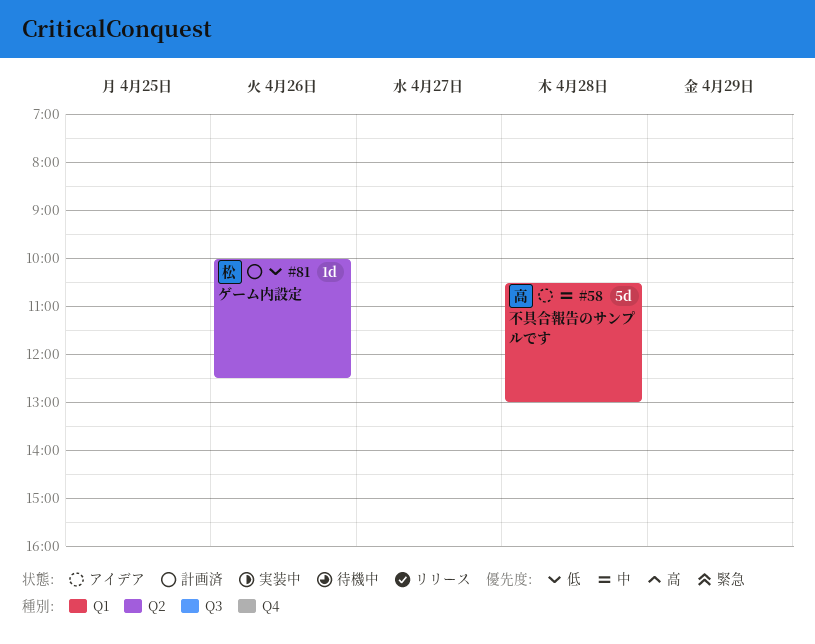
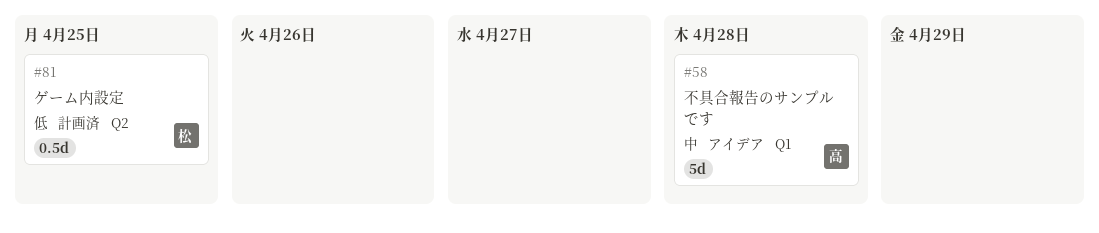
#81, estimate: 1d -> 0.5d
#81, day: Apr 26 -> Apr 25

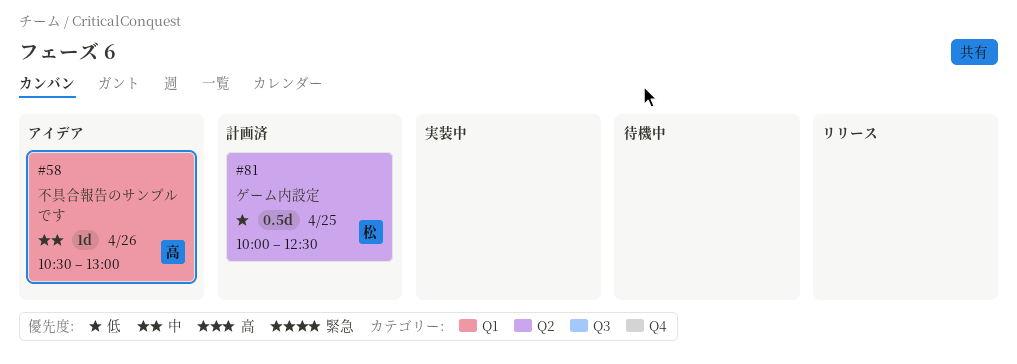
#58, estimate: 5d -> 1d
#58, day: Apr 28 -> Apr 26

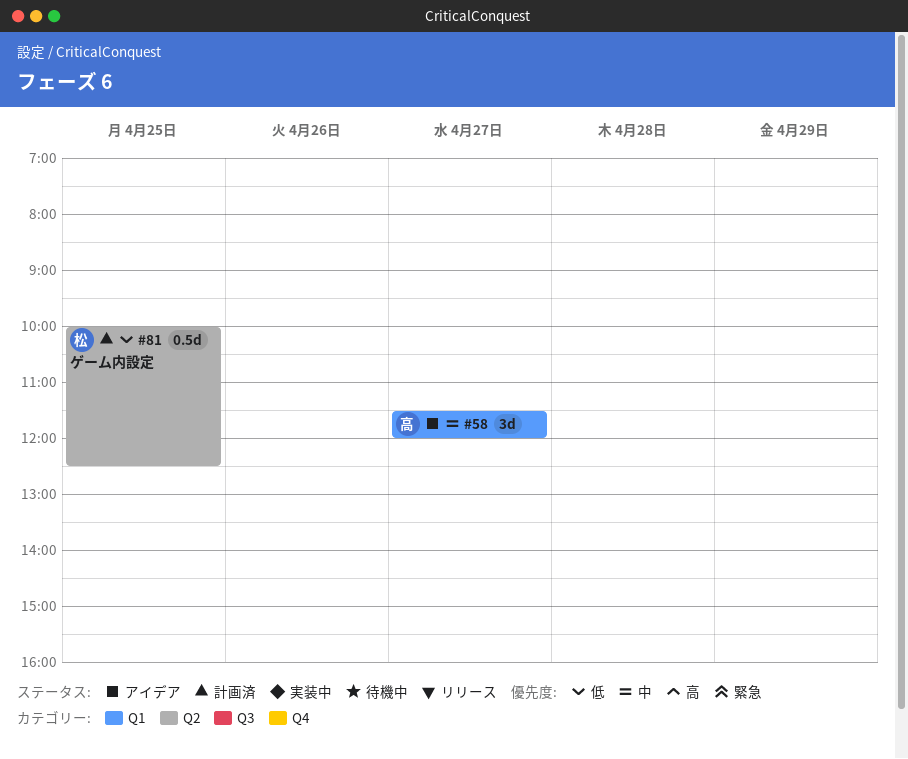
#58, estimate: 1d -> 3d
#58, day: Apr 26 -> Apr 27
#58, begins: 10:30 -> 11:30
#58, ends: 13:00 -> 12:00

